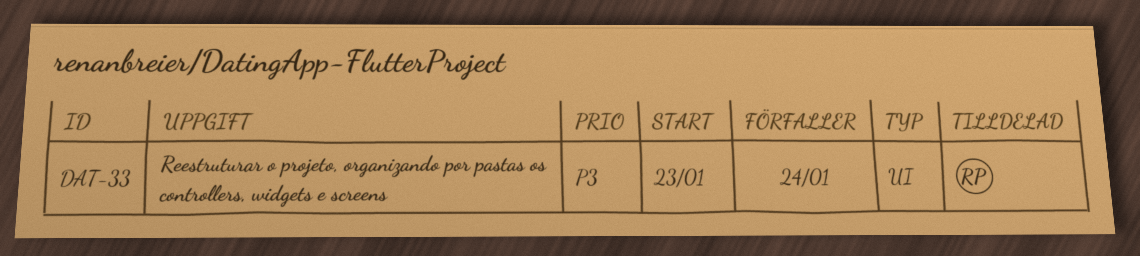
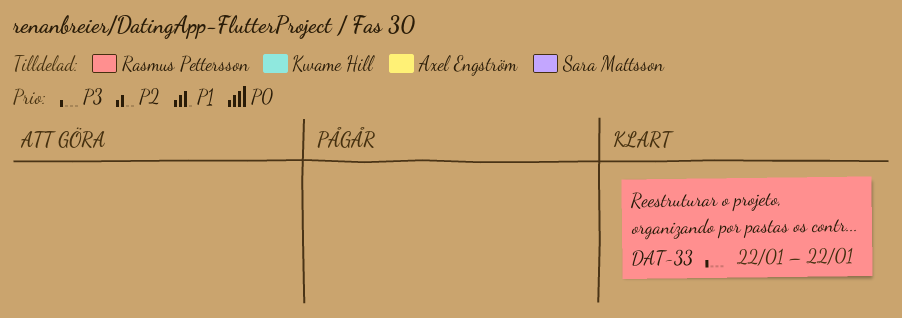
DAT-33, start: Jan 23 -> Jan 22
DAT-33, due: Jan 24 -> Jan 22

